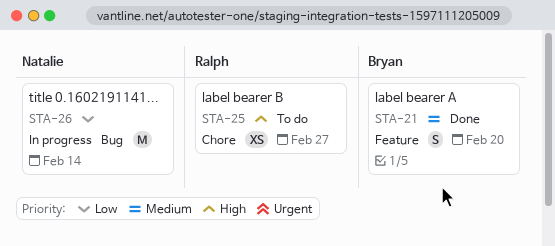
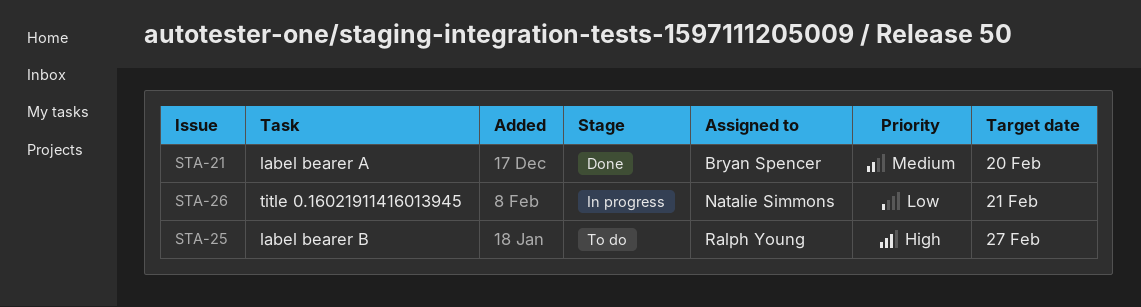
STA-26, due: Feb 14 -> Feb 21

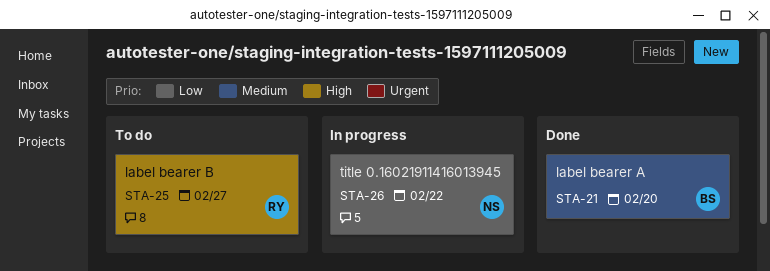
STA-26, due: Feb 21 -> Feb 22

